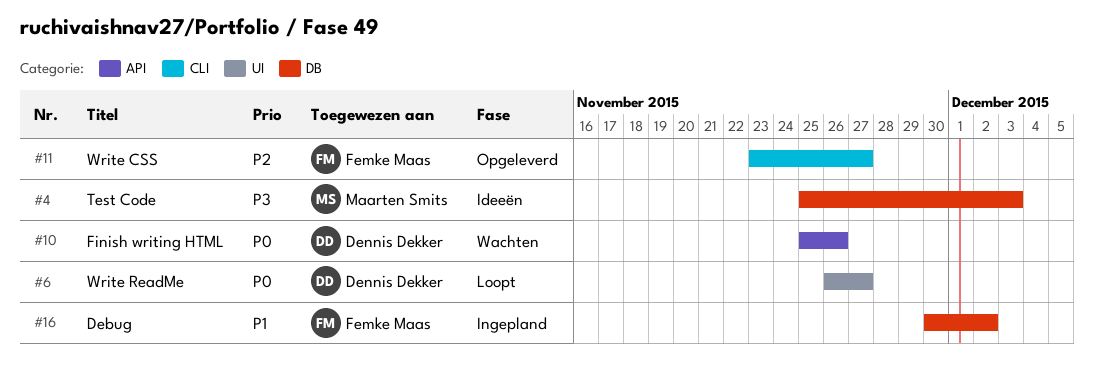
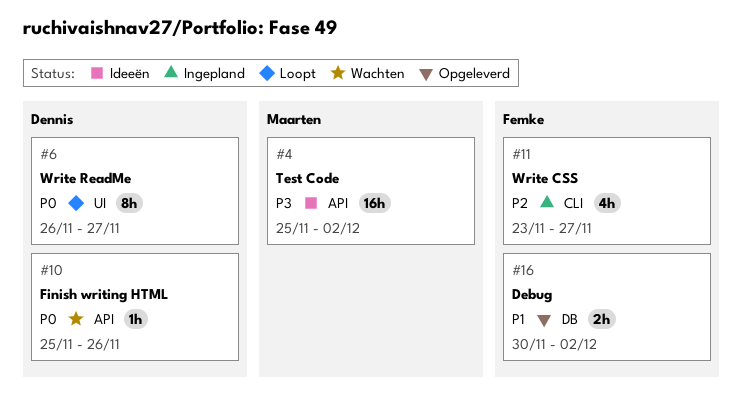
#4, label: DB -> API
#4, due: Dec 3 -> Dec 2
#11, status: Opgeleverd -> Ingepland
#16, status: Ingepland -> Opgeleverd

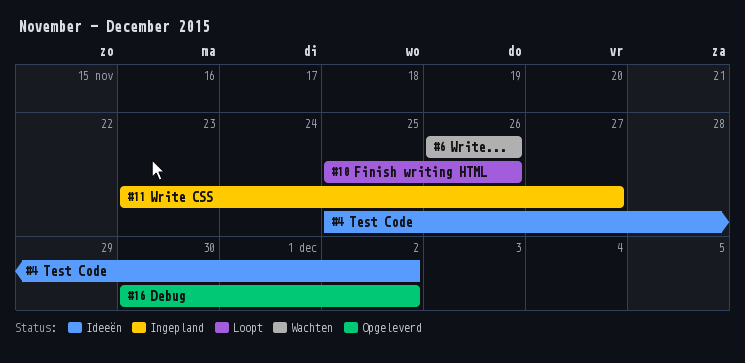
#6, status: Loopt -> Wachten
#6, due: Nov 27 -> Nov 26
#10, status: Wachten -> Loopt

